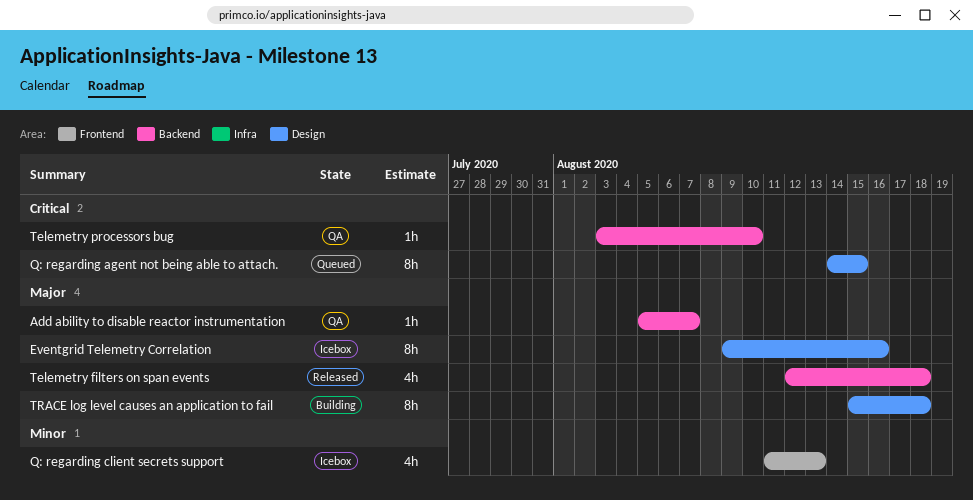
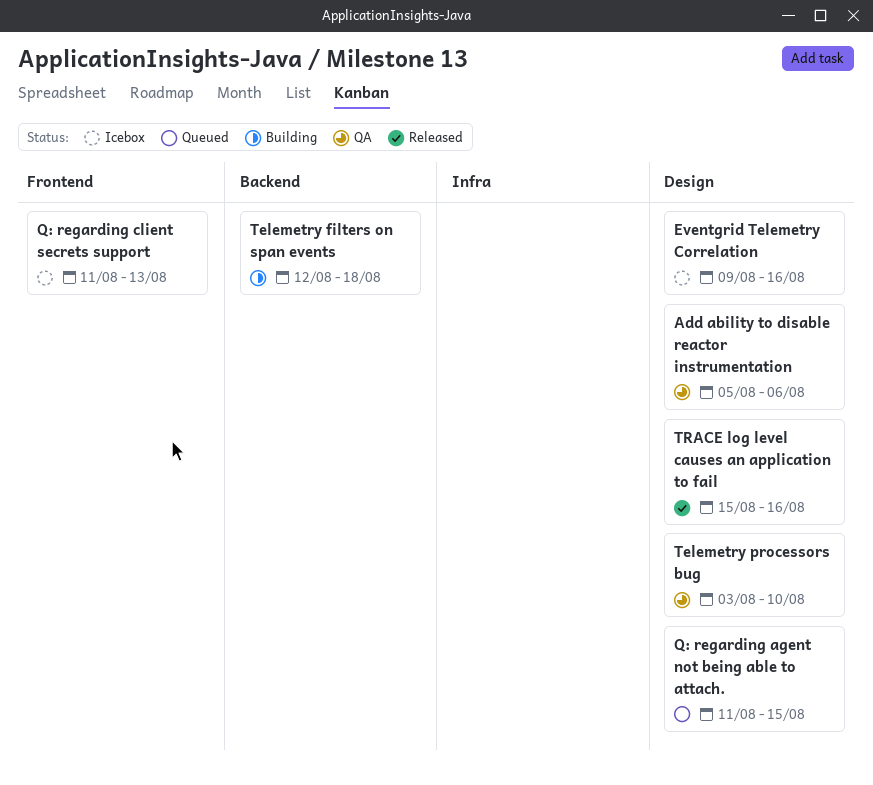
Add ability to disable reactor instrumentation, label: Backend -> Design
Add ability to disable reactor instrumentation, due: Aug 7 -> Aug 6
Q: regarding agent not being able to attach., start: Aug 14 -> Aug 11
Telemetry filters on span events, status: Released -> Building
Telemetry processors bug, label: Backend -> Design
TRACE log level causes an application to fail, status: Building -> Released
TRACE log level causes an application to fail, due: Aug 18 -> Aug 16

